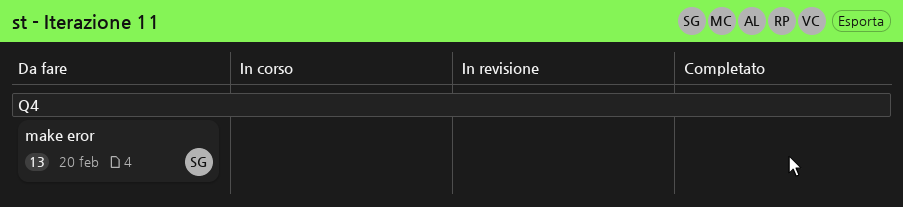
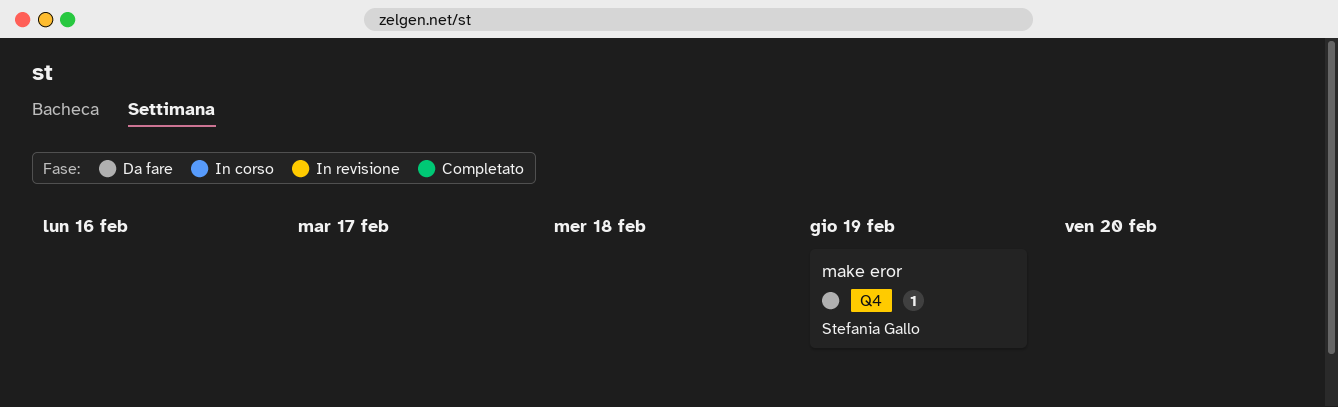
make eror, estimate: 13 -> 1
make eror, due: Feb 20 -> Feb 19

